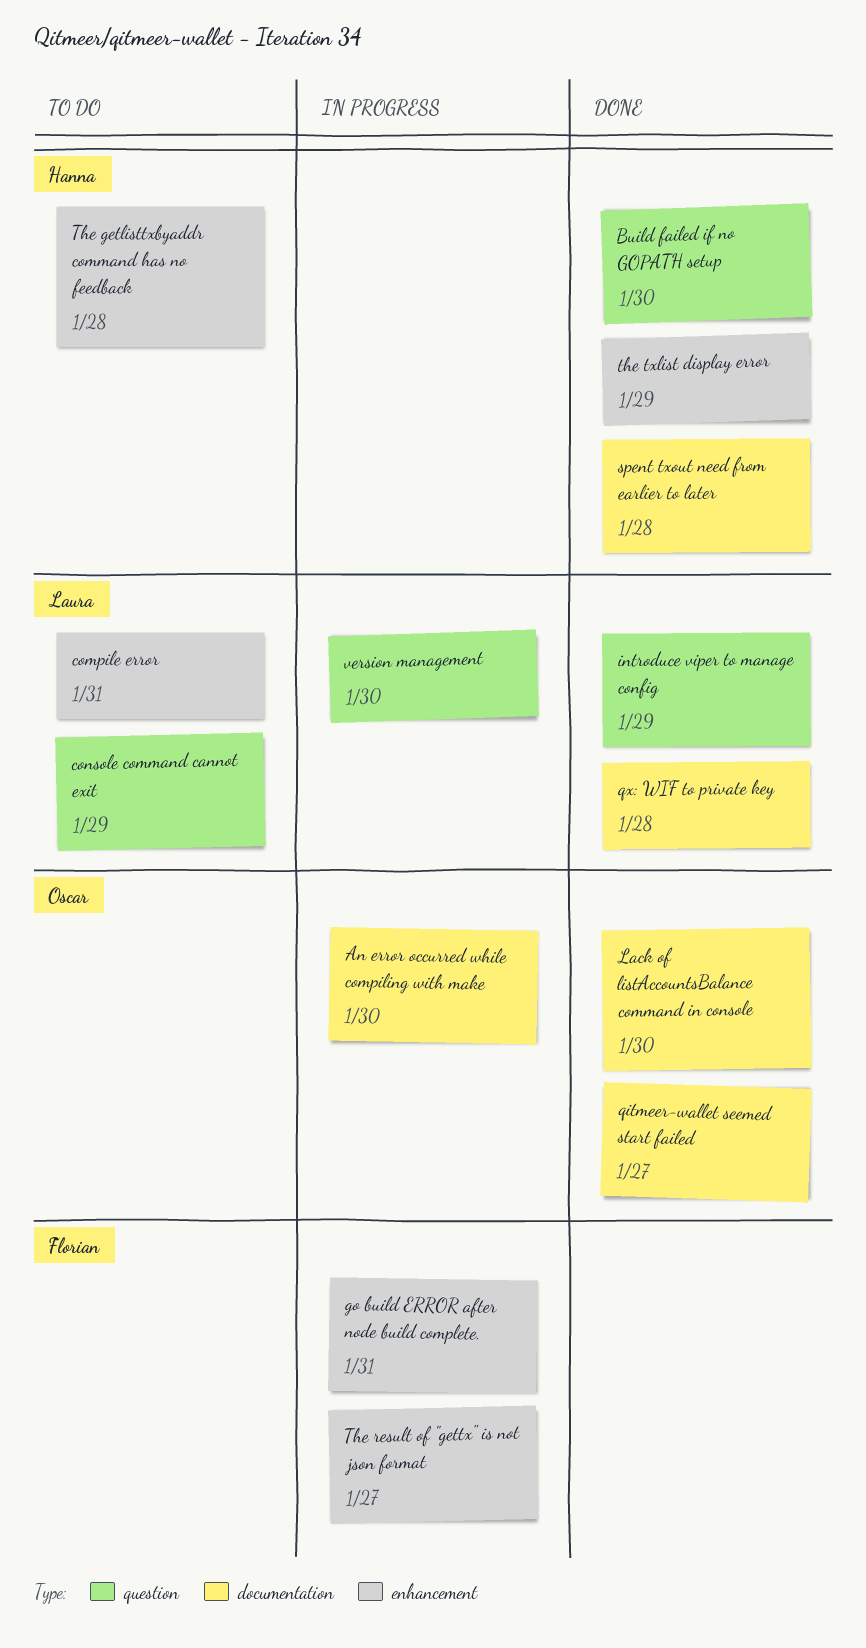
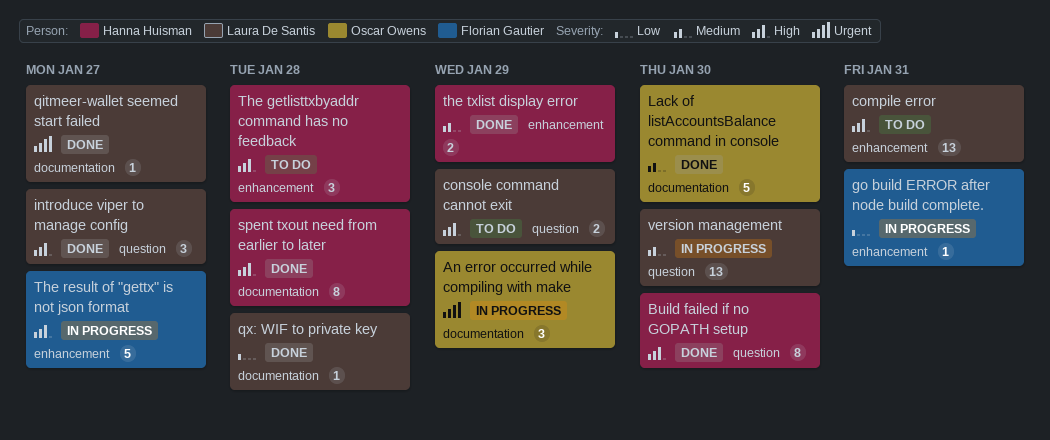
An error occurred while compiling with make, due: Jan 30 -> Jan 29
introduce viper to manage config, due: Jan 29 -> Jan 27
qitmeer-wallet seemed start failed, owner: Oscar Owens -> Laura De Santis

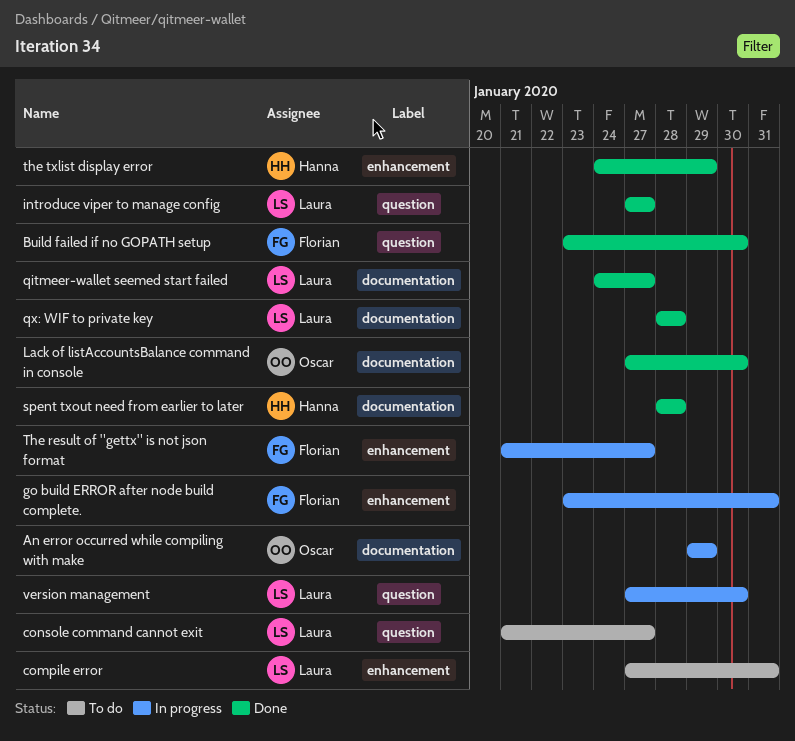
Build failed if no GOPATH setup, owner: Hanna Huisman -> Florian Gautier
console command cannot exit, due: Jan 29 -> Jan 27
The getlisttxbyaddr command has no feedback: present -> none

